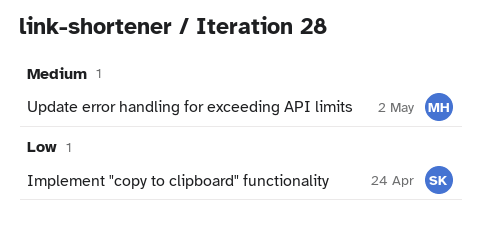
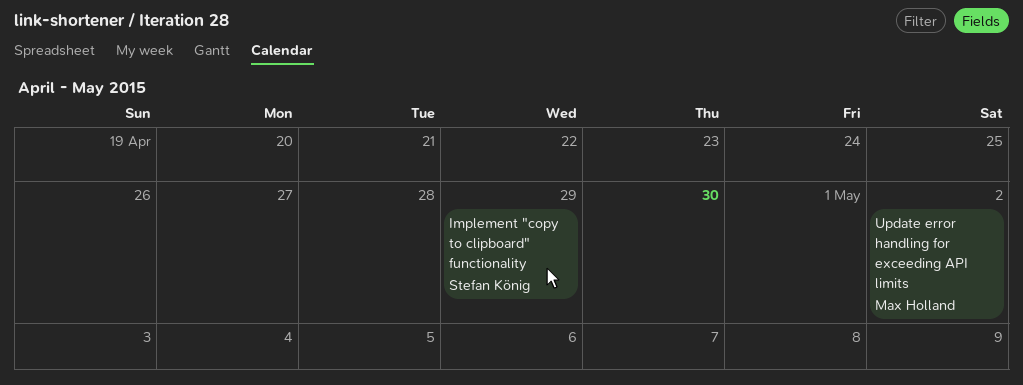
Implement "copy to clipboard" functionality, due: Apr 24 -> Apr 29

